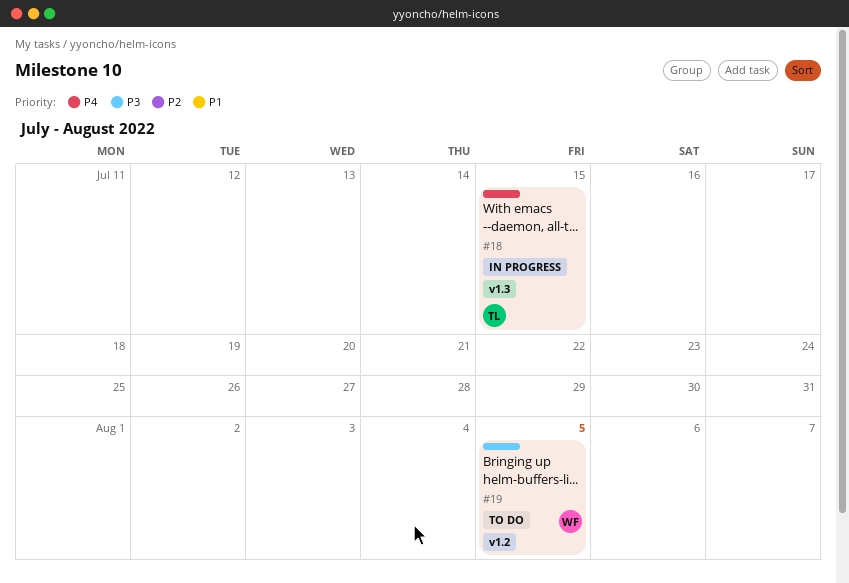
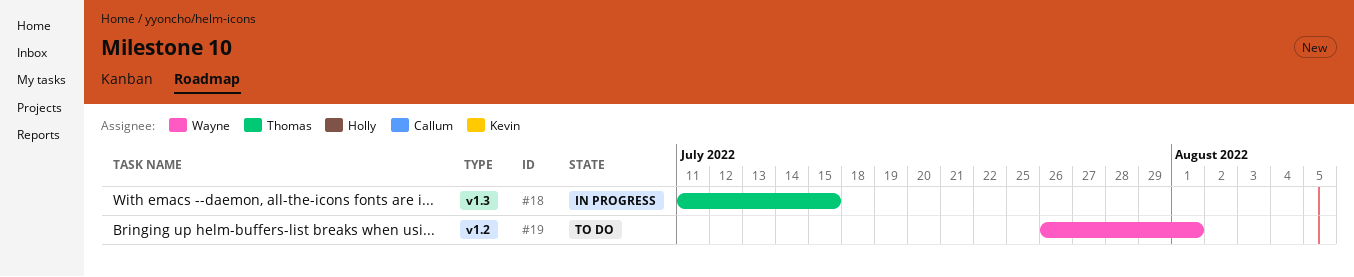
#19, due: Aug 5 -> Aug 1

